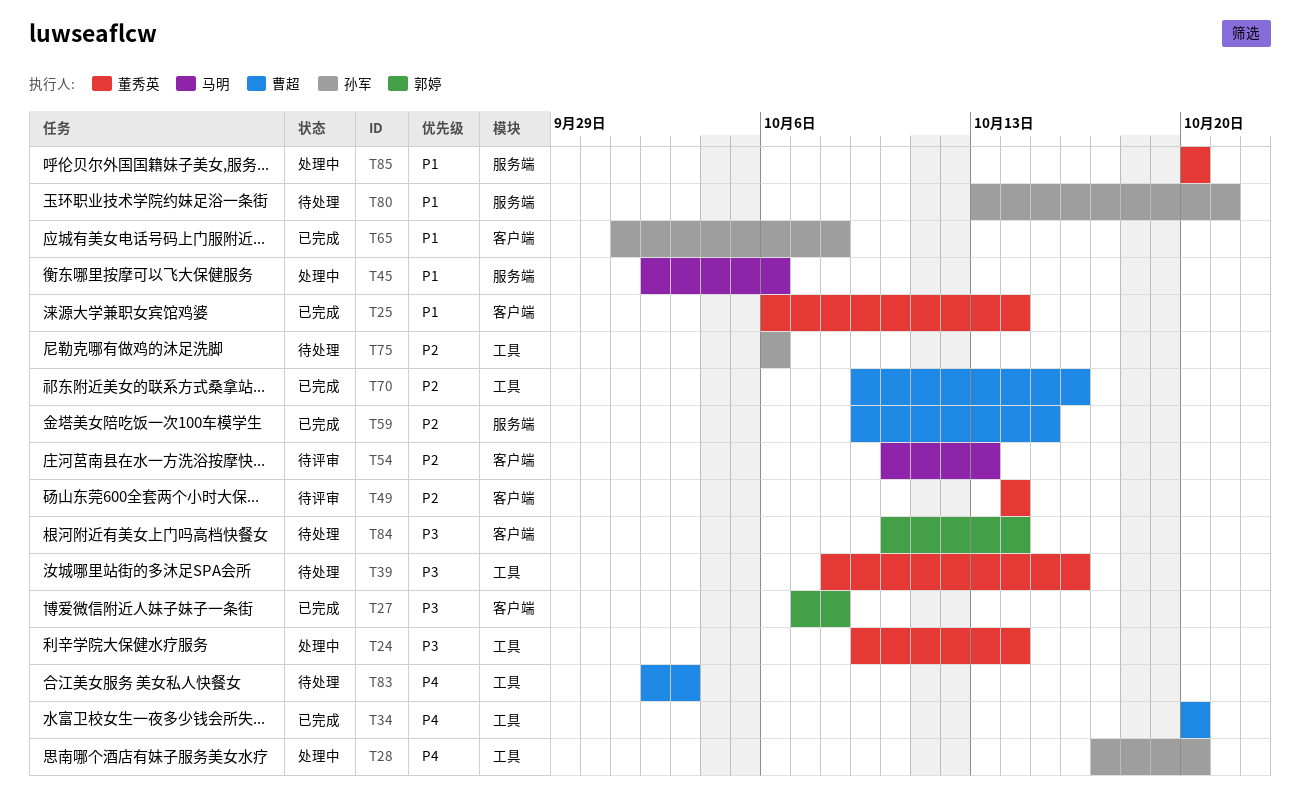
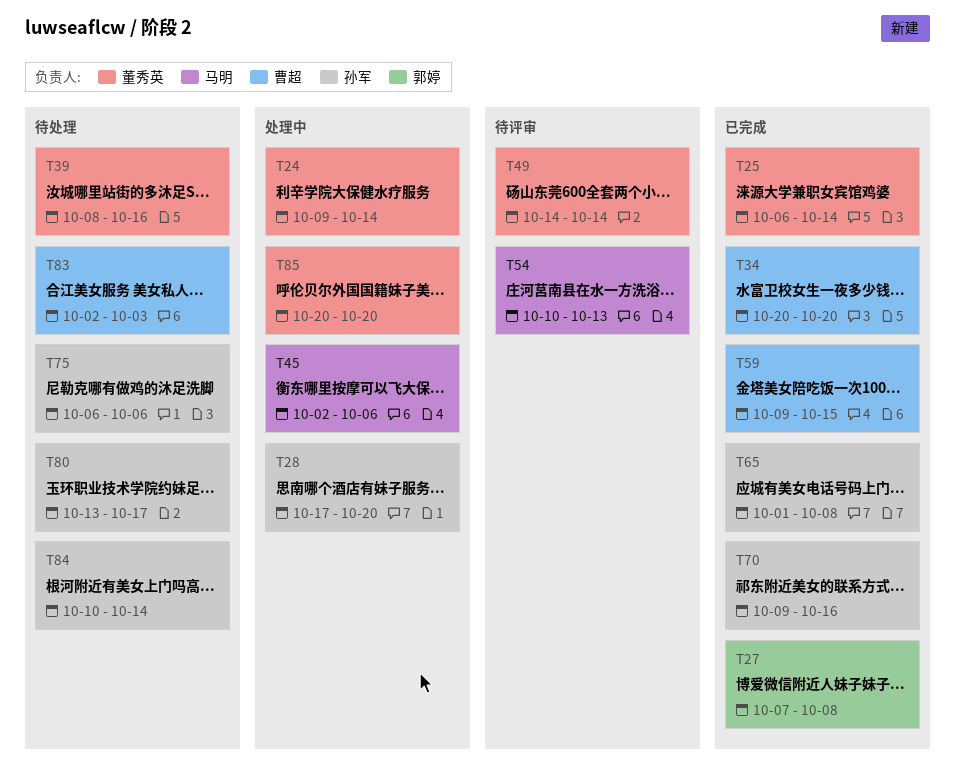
T70, owner: 曹超 -> 孙军
T80, due: Oct 21 -> Oct 17
T84, owner: 郭婷 -> 孙军

